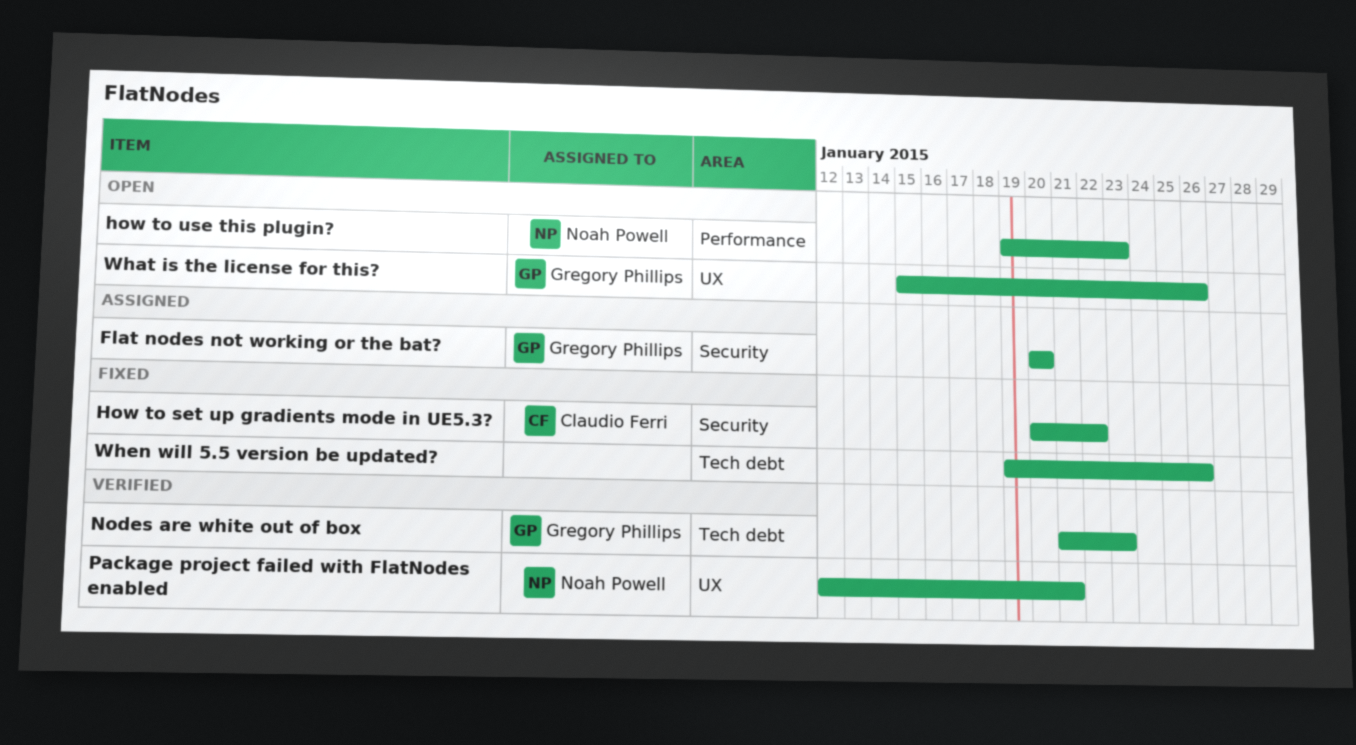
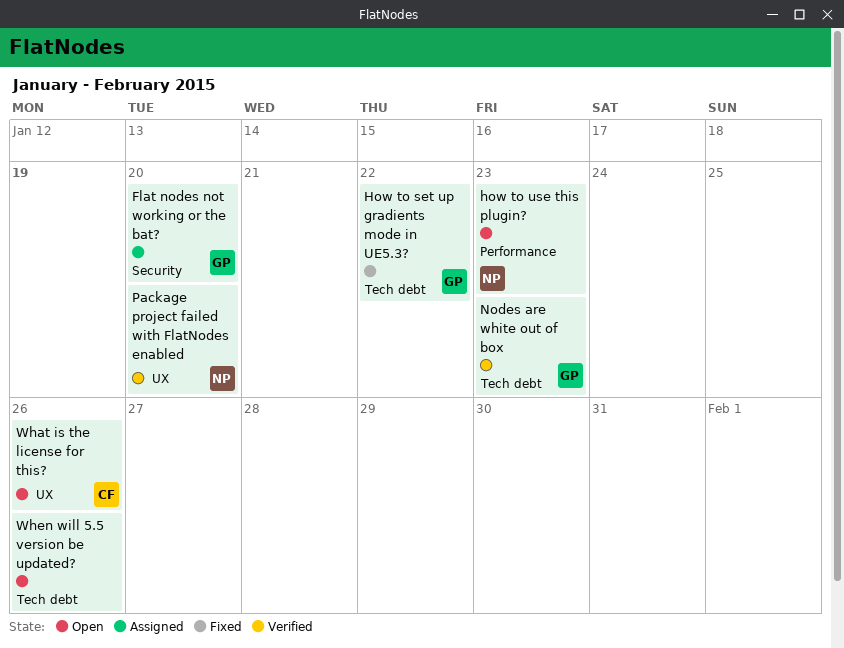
How to set up gradients mode in UE5.3?, owner: Claudio Ferri -> Gregory Phillips
How to set up gradients mode in UE5.3?, label: Security -> Tech debt
Package project failed with FlatNodes enabled, due: Jan 21 -> Jan 20
What is the license for this?, owner: Gregory Phillips -> Claudio Ferri
When will 5.5 version be updated?, status: Fixed -> Open

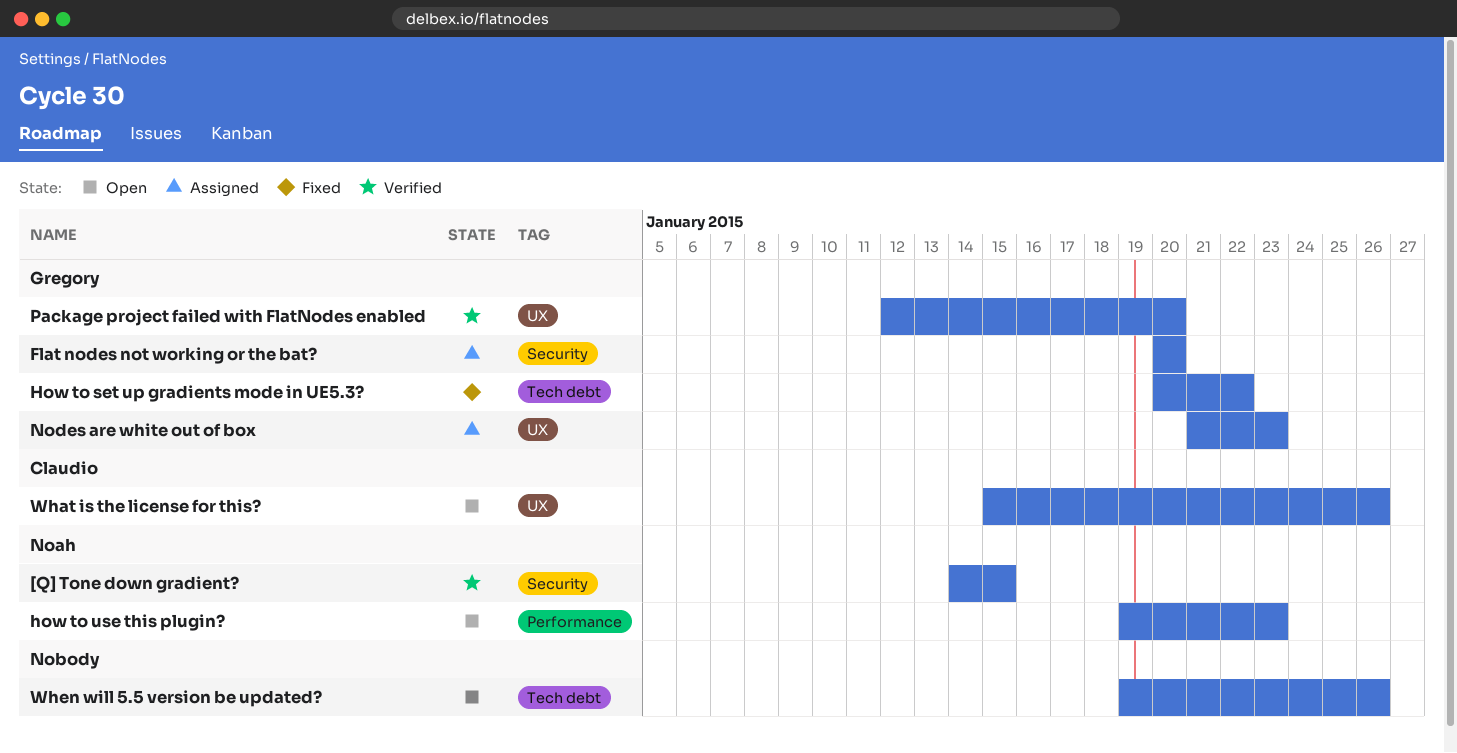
[Q] Tone down gradient?: none -> present
Nodes are white out of box, status: Verified -> Assigned
Nodes are white out of box, label: Tech debt -> UX
Package project failed with FlatNodes enabled, owner: Noah -> Gregory

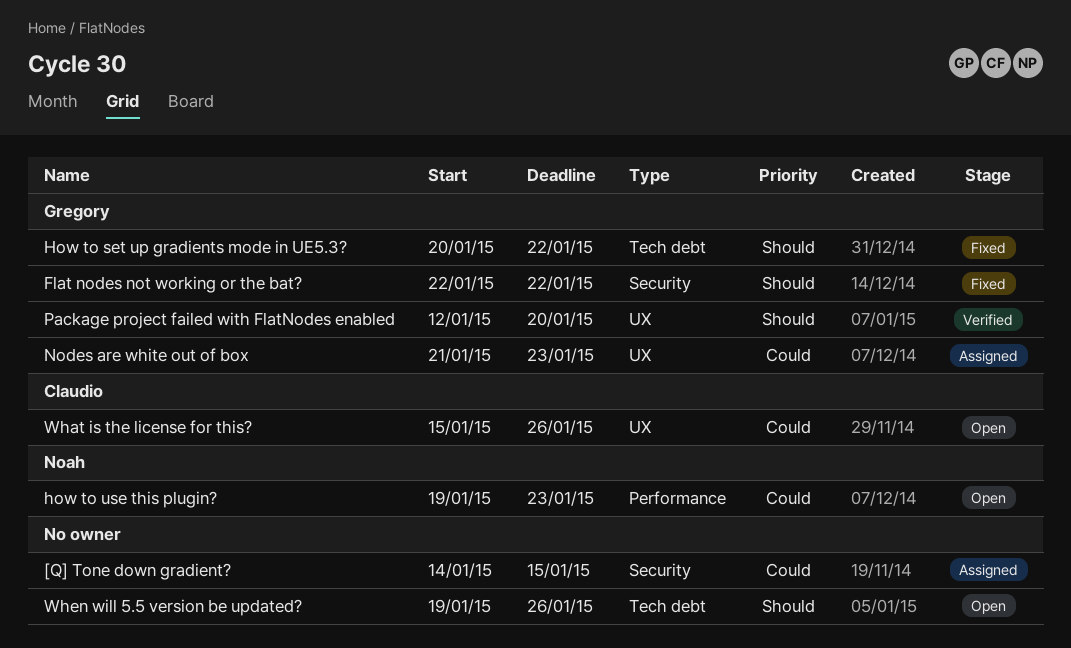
[Q] Tone down gradient?, status: Verified -> Assigned
[Q] Tone down gradient?, owner: Noah -> none
Flat nodes not working or the bat?, status: Assigned -> Fixed
Flat nodes not working or the bat?, start: Jan 20 -> Jan 22
Flat nodes not working or the bat?, due: Jan 20 -> Jan 22

